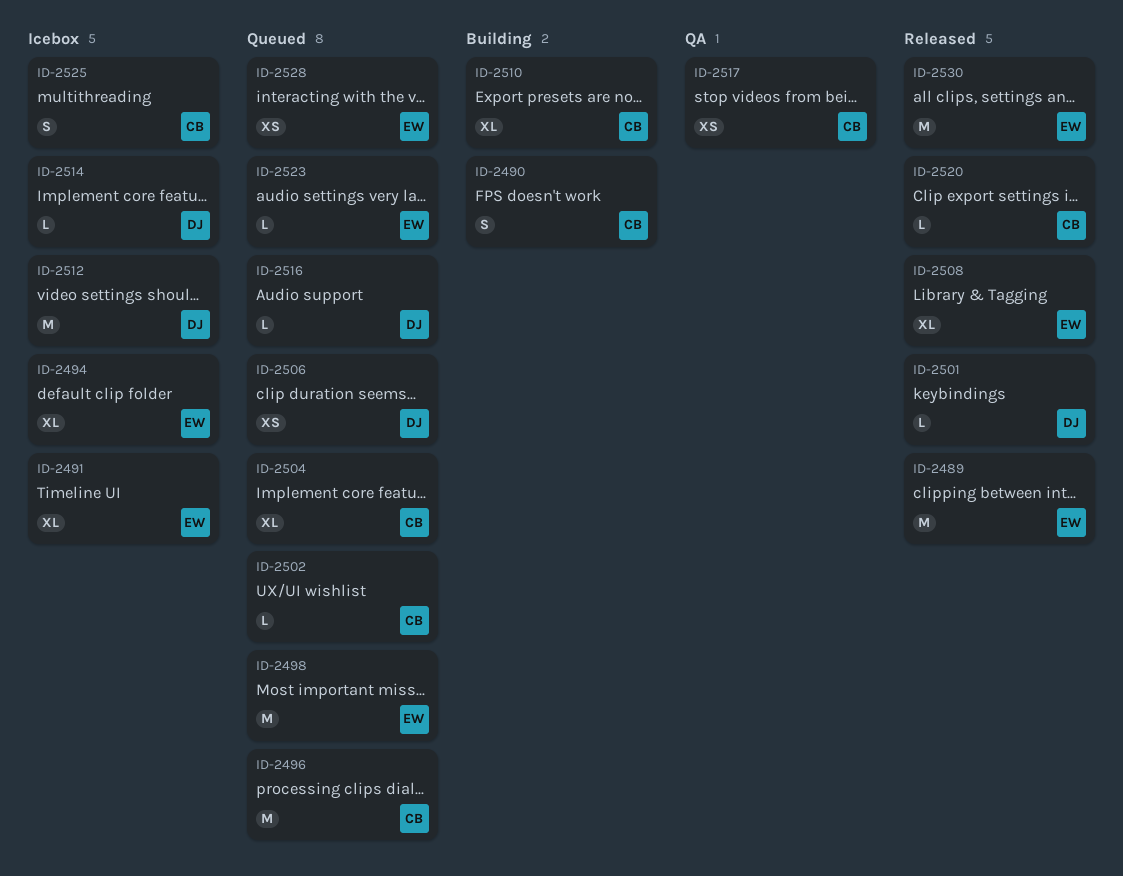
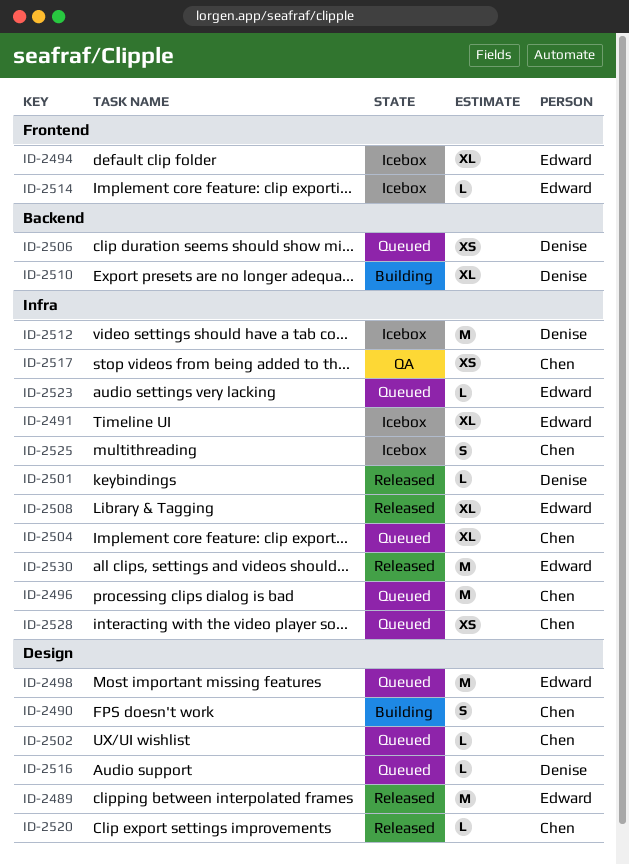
ID-2510, owner: Chen -> Denise
ID-2514, owner: Denise -> Edward
ID-2528, owner: Edward -> Chen

